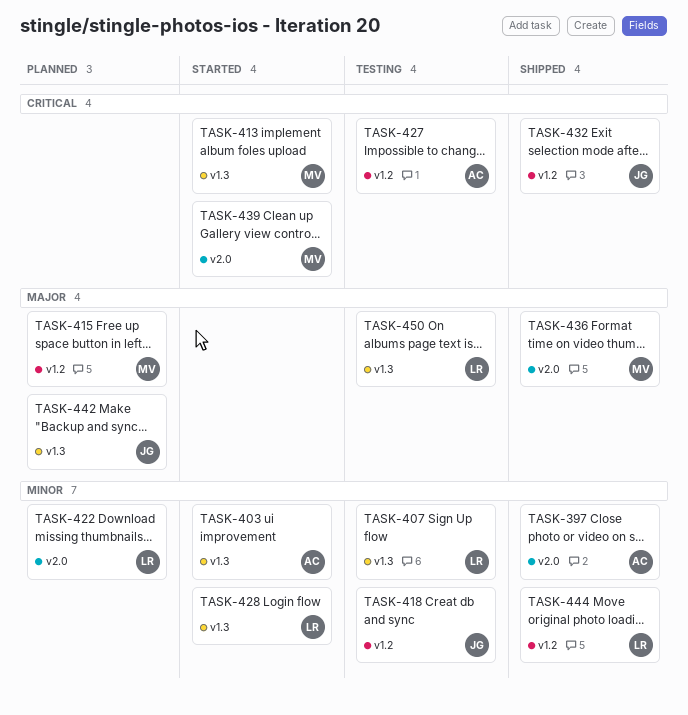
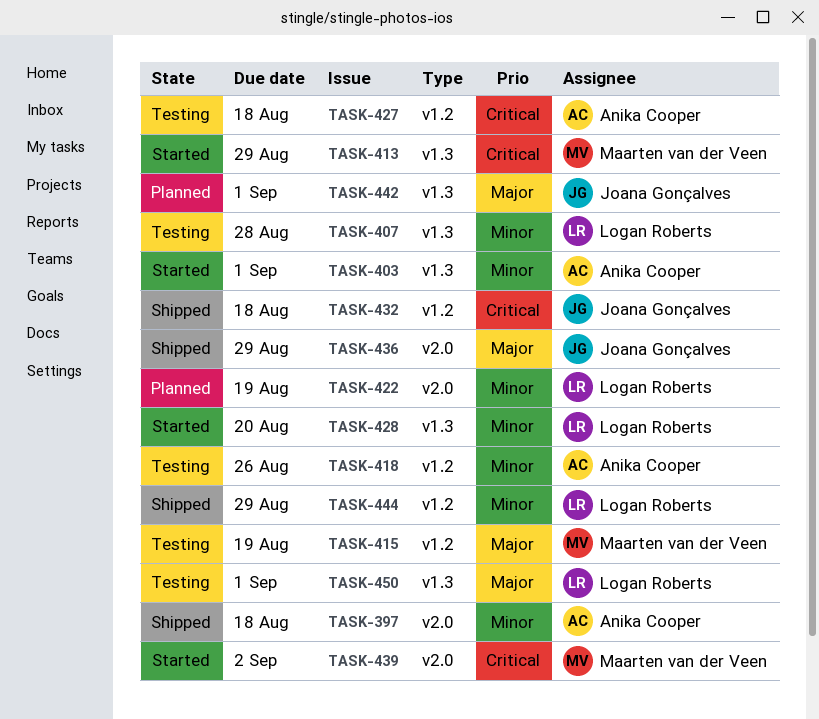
TASK-415, status: Planned -> Testing
TASK-418, owner: Joana Gonçalves -> Anika Cooper
TASK-436, owner: Maarten van der Veen -> Joana Gonçalves

